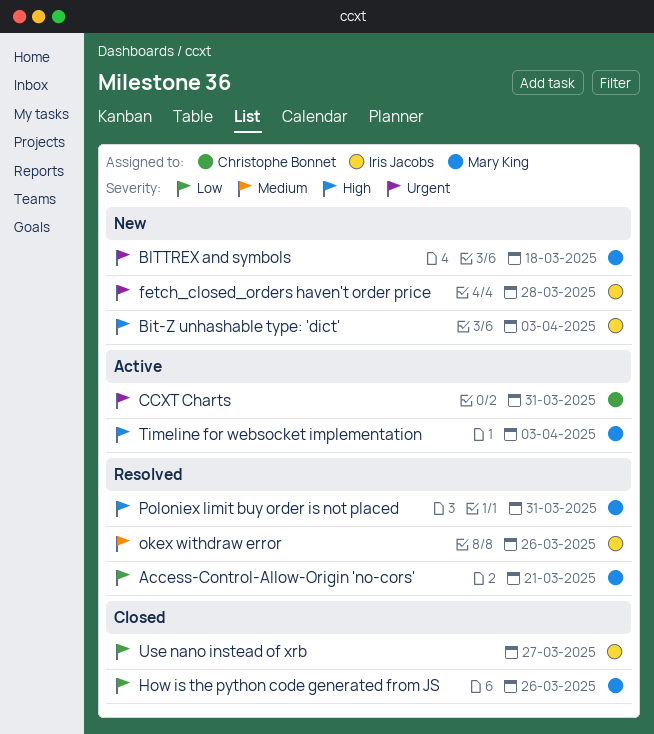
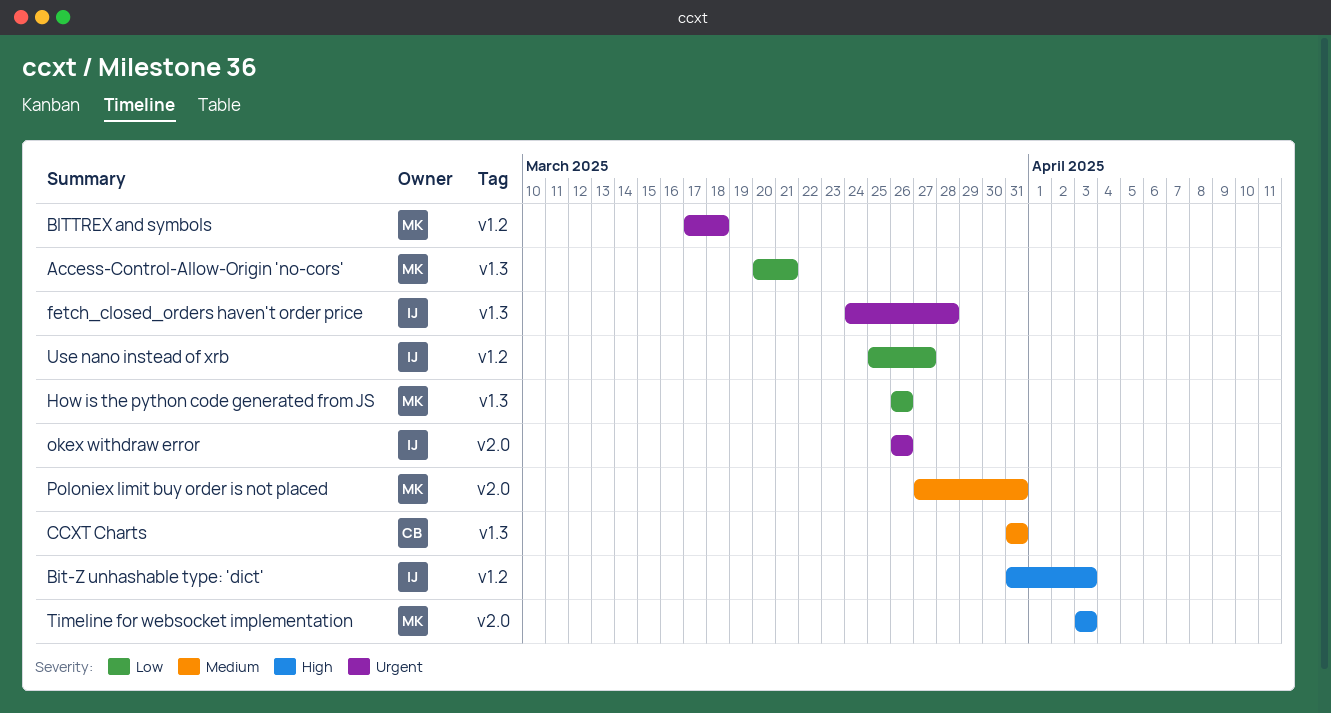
CCXT Charts, priority: Urgent -> Medium
okex withdraw error, priority: Medium -> Urgent
Poloniex limit buy order is not placed, priority: High -> Medium

